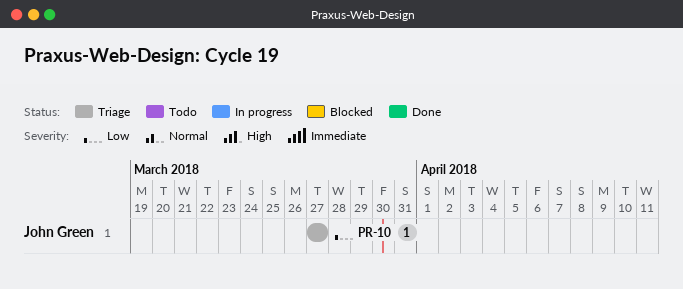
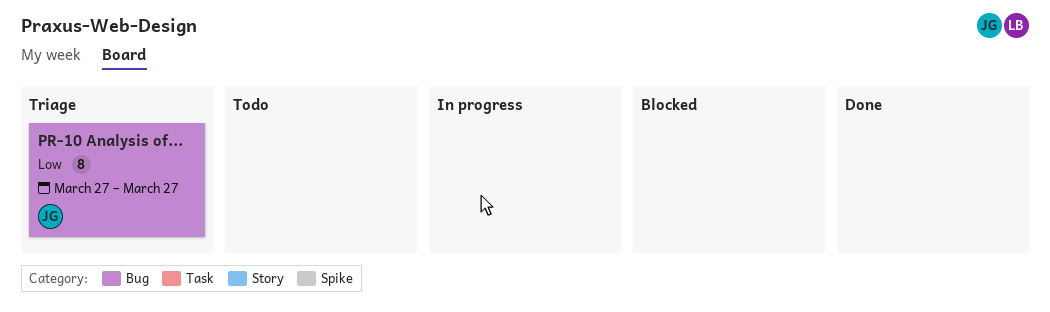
PR-10, estimate: 1 -> 8

